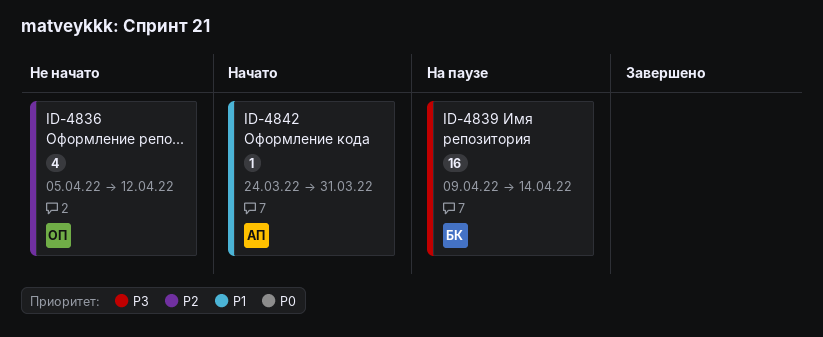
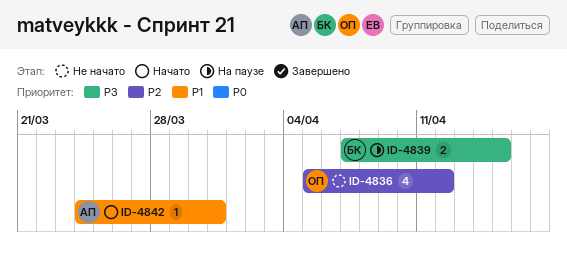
ID-4839, estimate: 16 -> 2
ID-4839, start: Apr 9 -> Apr 7
ID-4839, due: Apr 14 -> Apr 15

